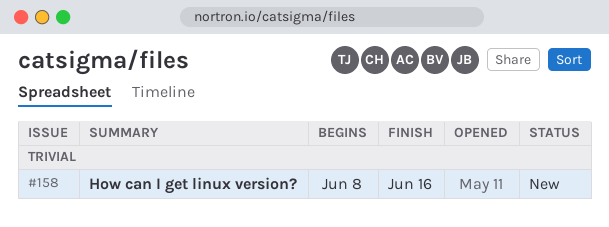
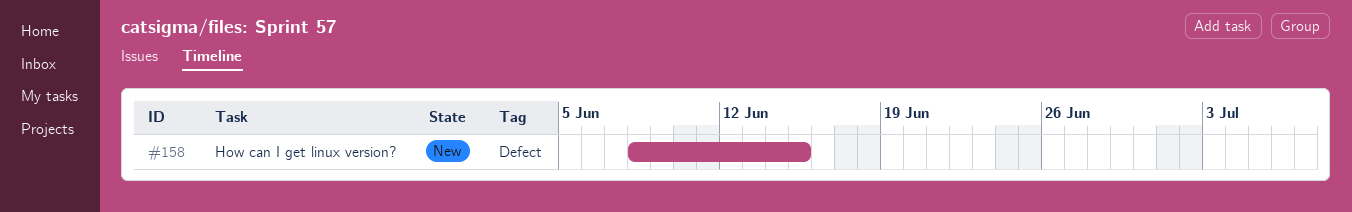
#158, due: Jun 16 -> Jun 15

